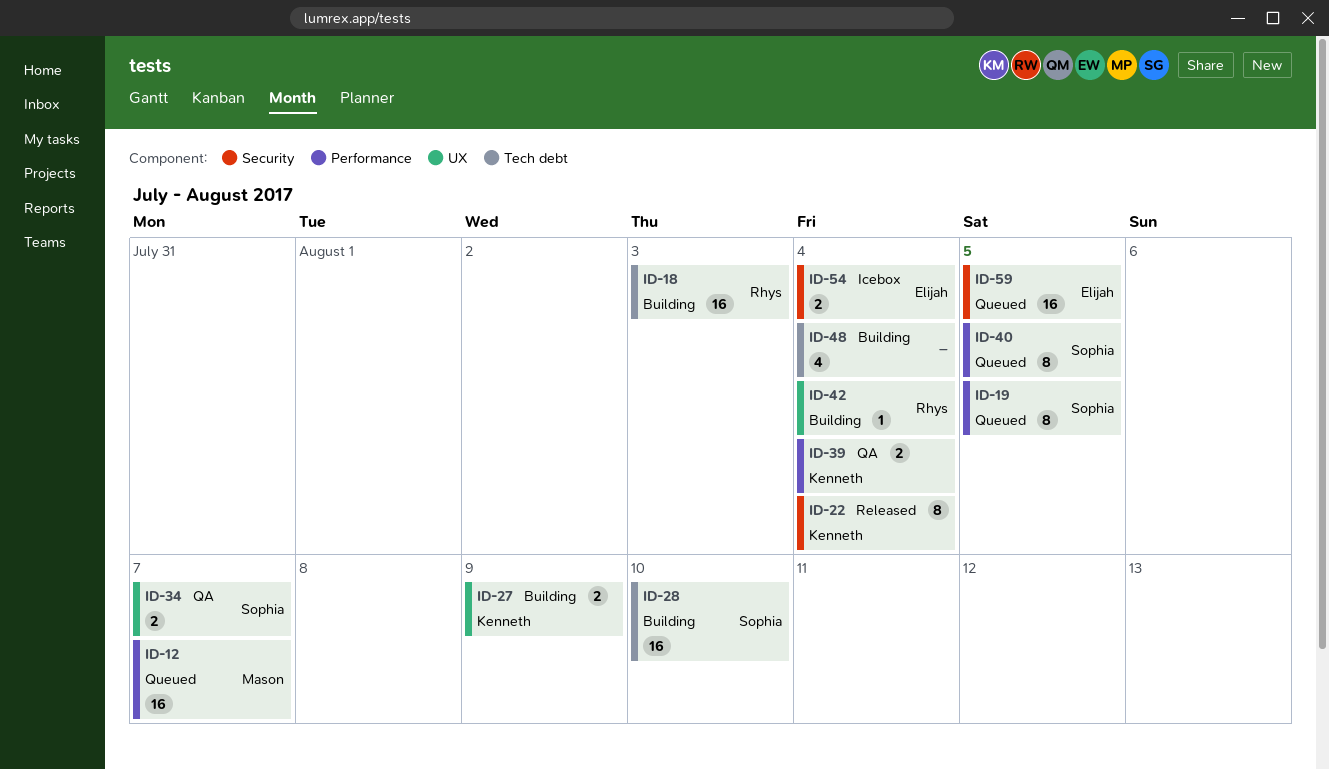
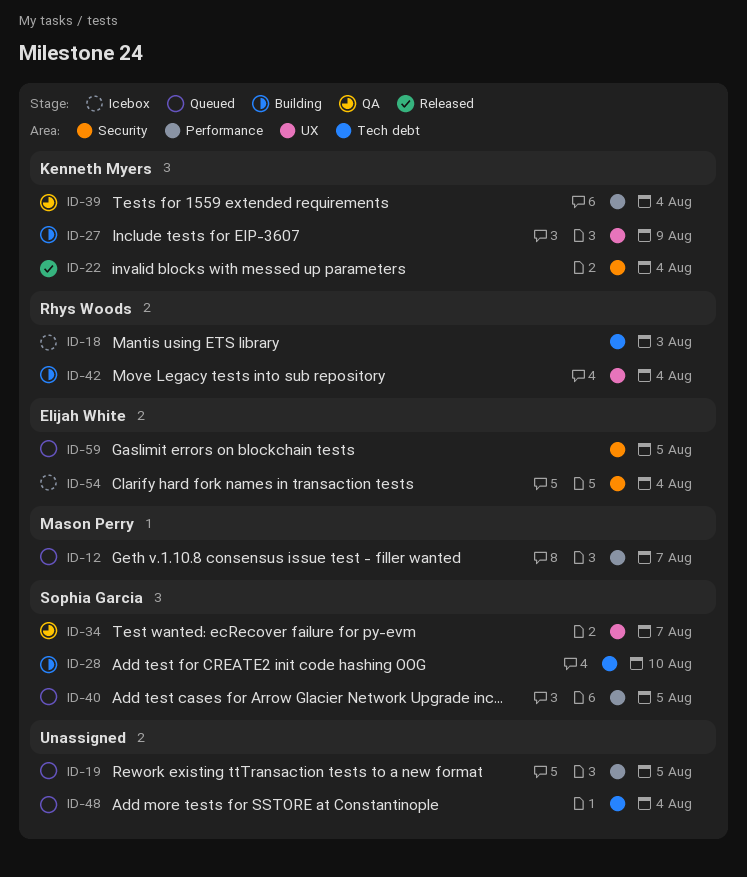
ID-18, status: Building -> Icebox
ID-19, owner: Sophia Garcia -> none
ID-48, status: Building -> Queued

